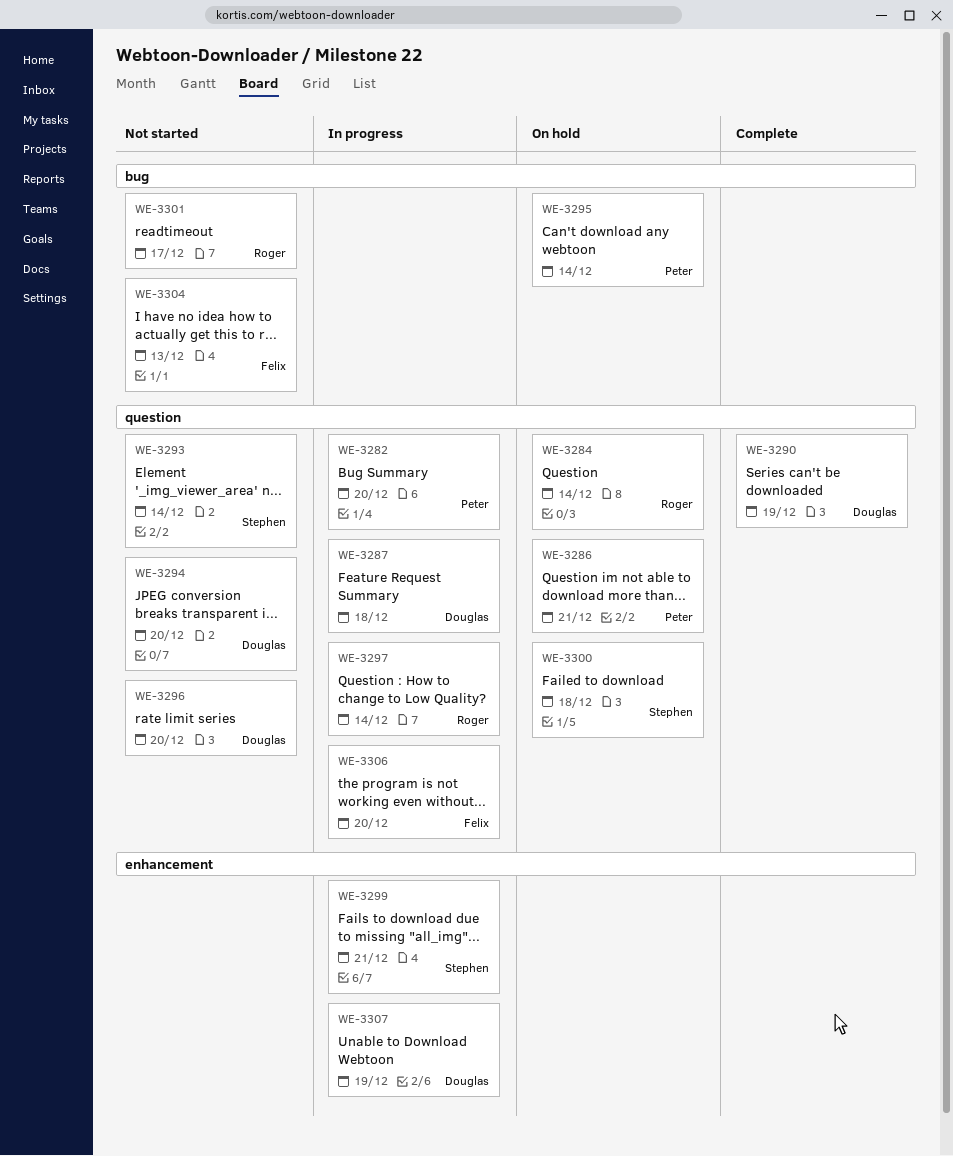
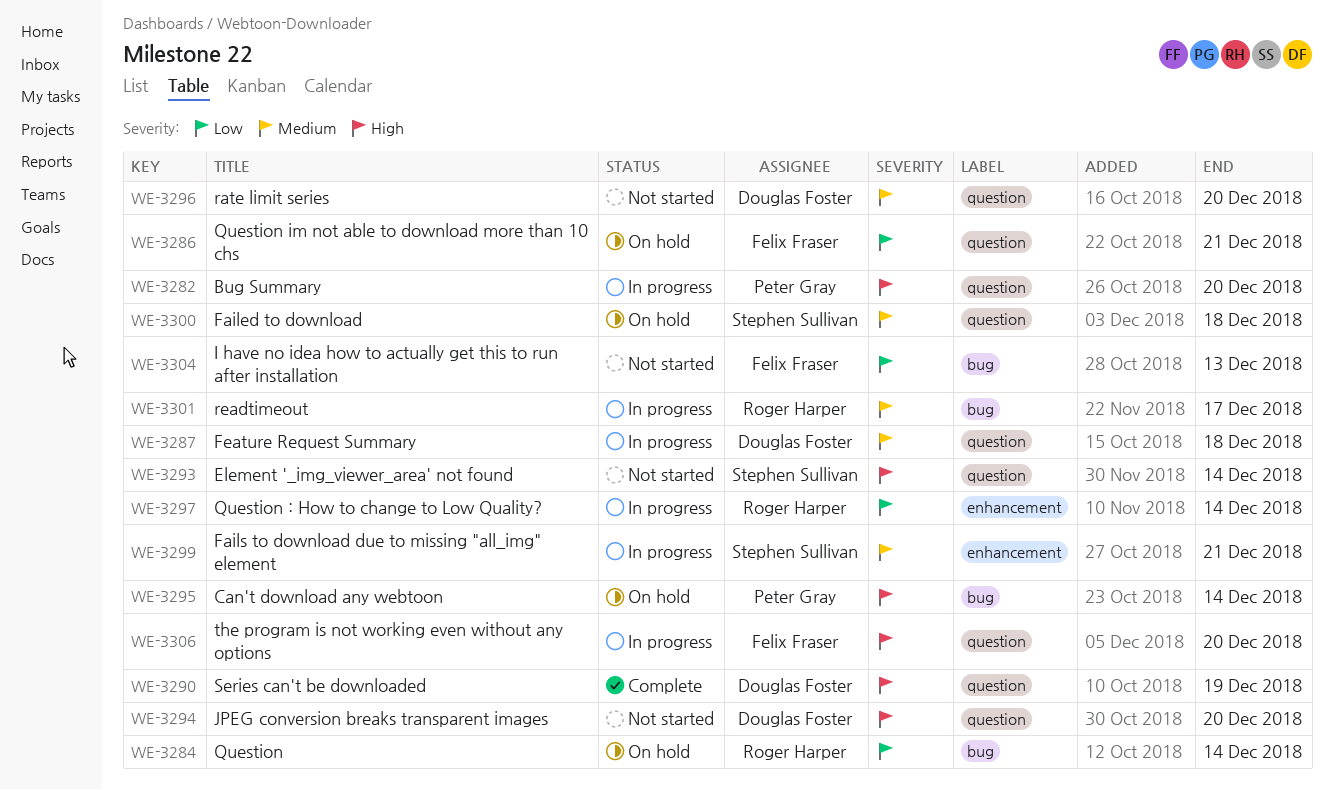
WE-3284, label: question -> bug
WE-3286, owner: Peter Gray -> Felix Fraser
WE-3297, label: question -> enhancement
WE-3301, status: Not started -> In progress
WE-3307: present -> none

